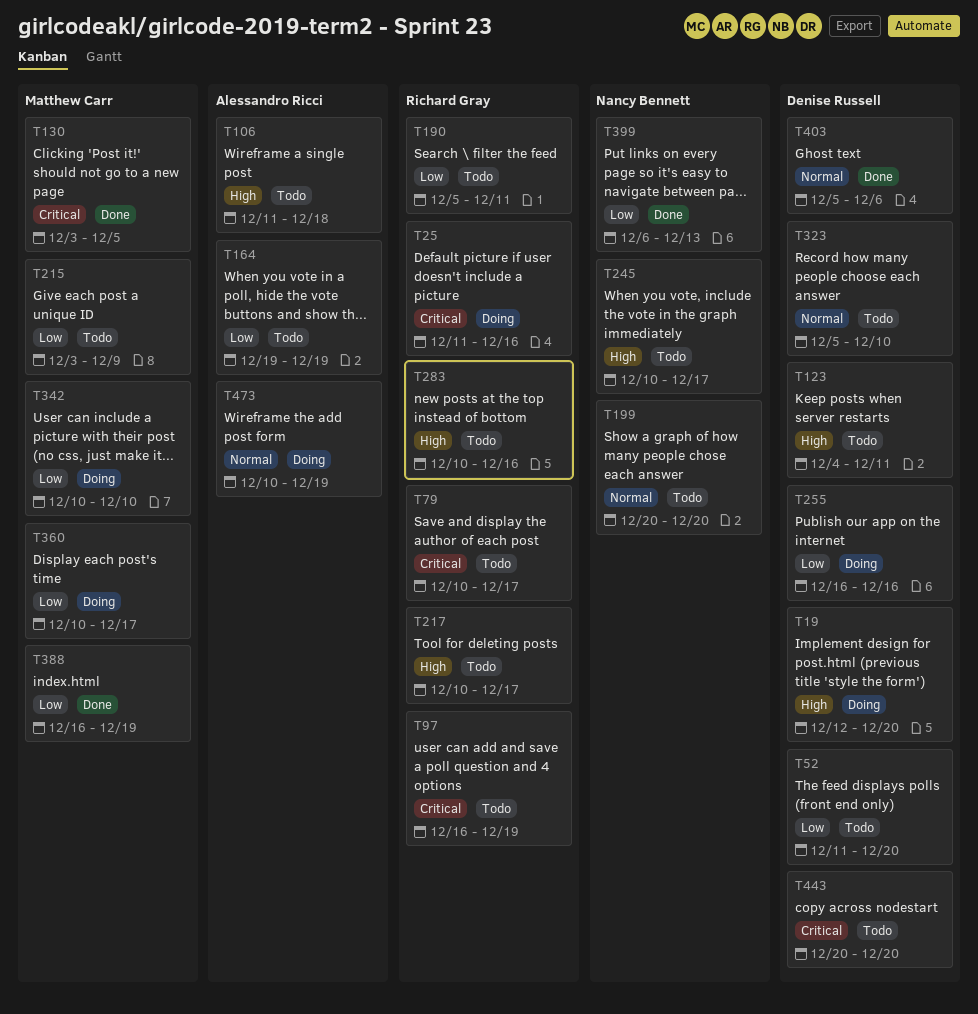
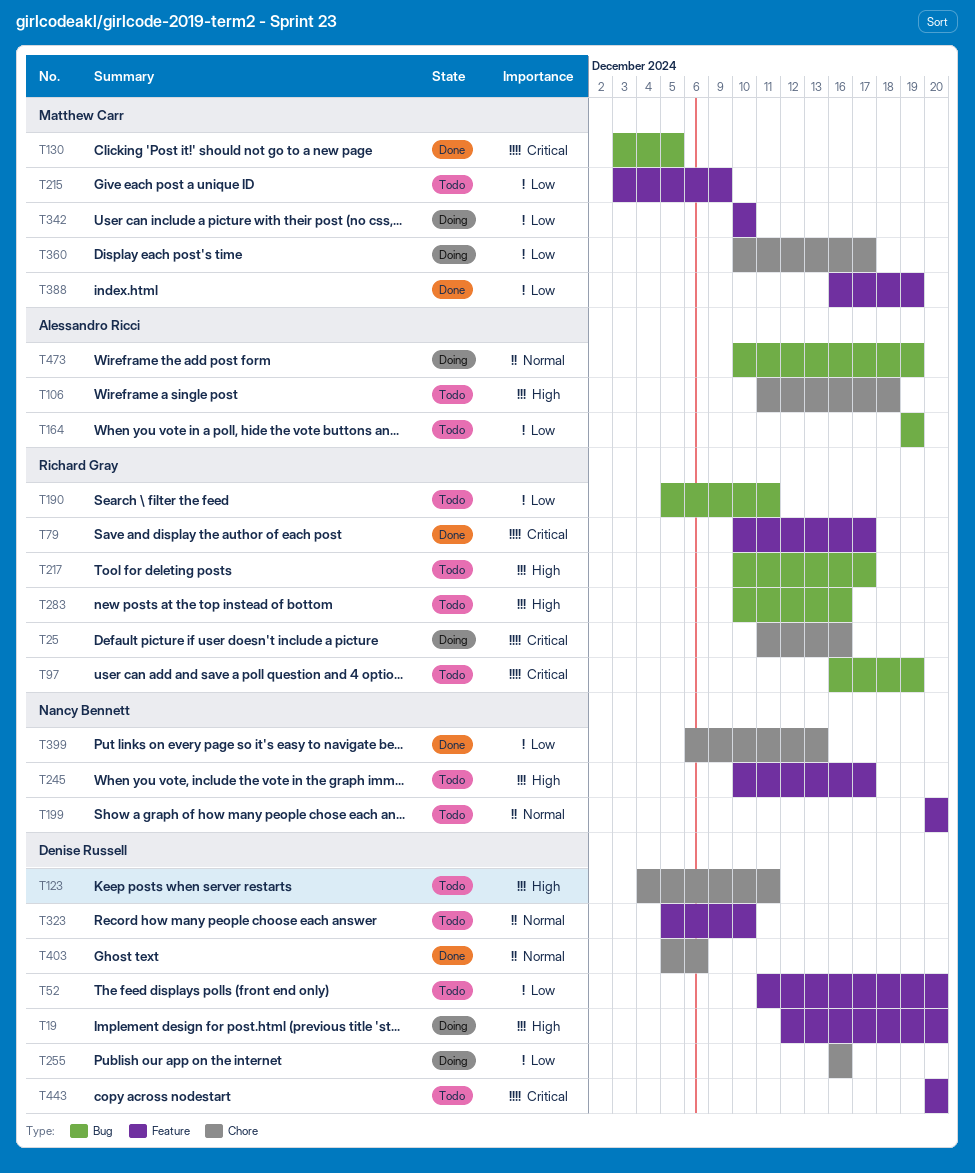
T79, status: Todo -> Done

